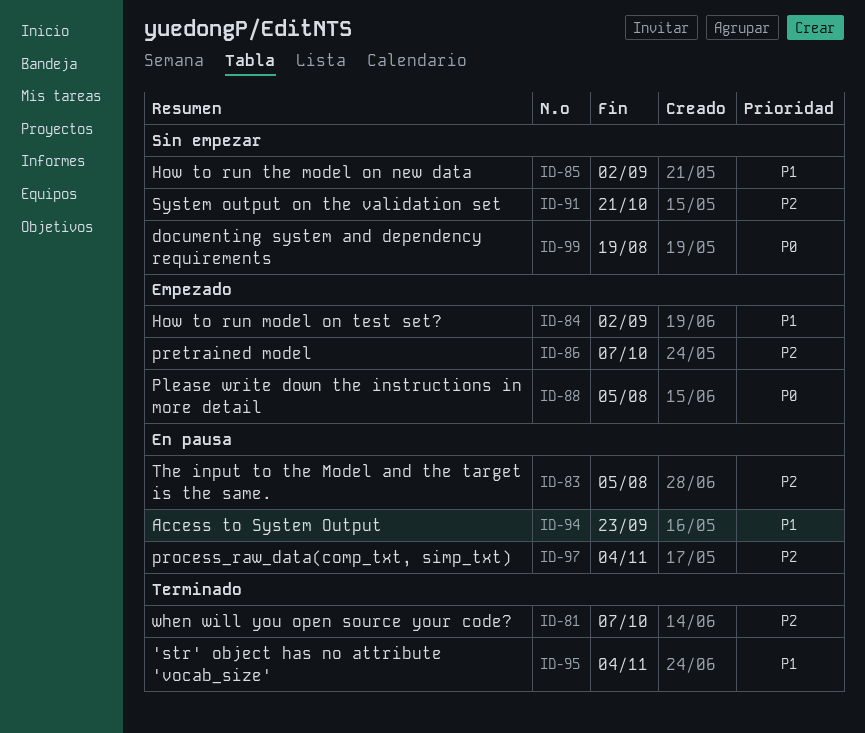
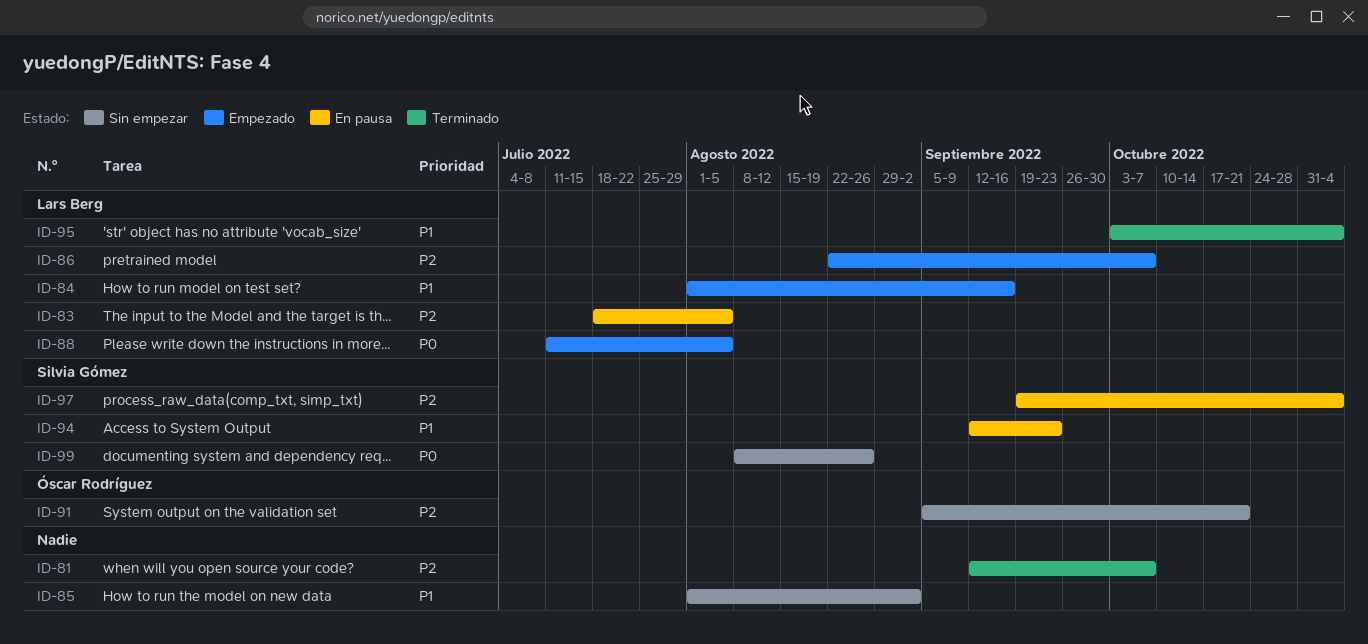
ID-84, due: Sep 2 -> Sep 16
ID-99, due: Aug 19 -> Aug 26

